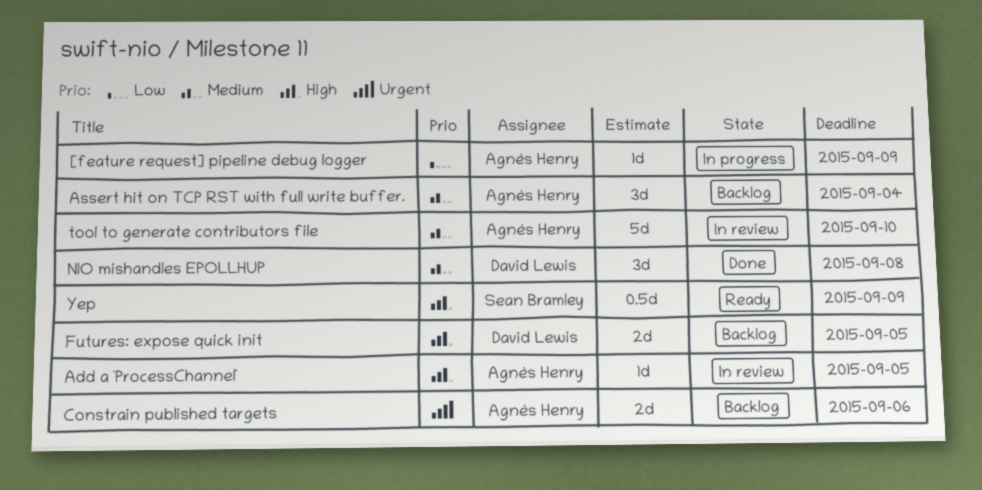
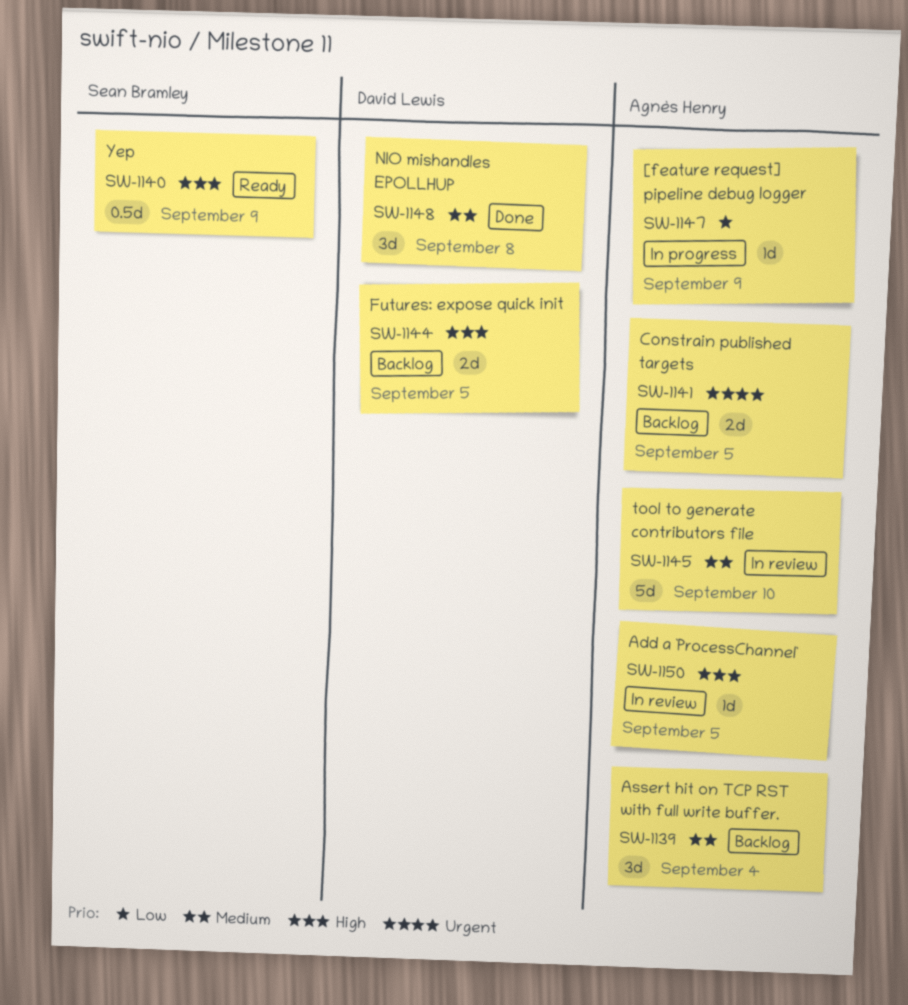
Constrain published targets, due: Sep 6 -> Sep 5

